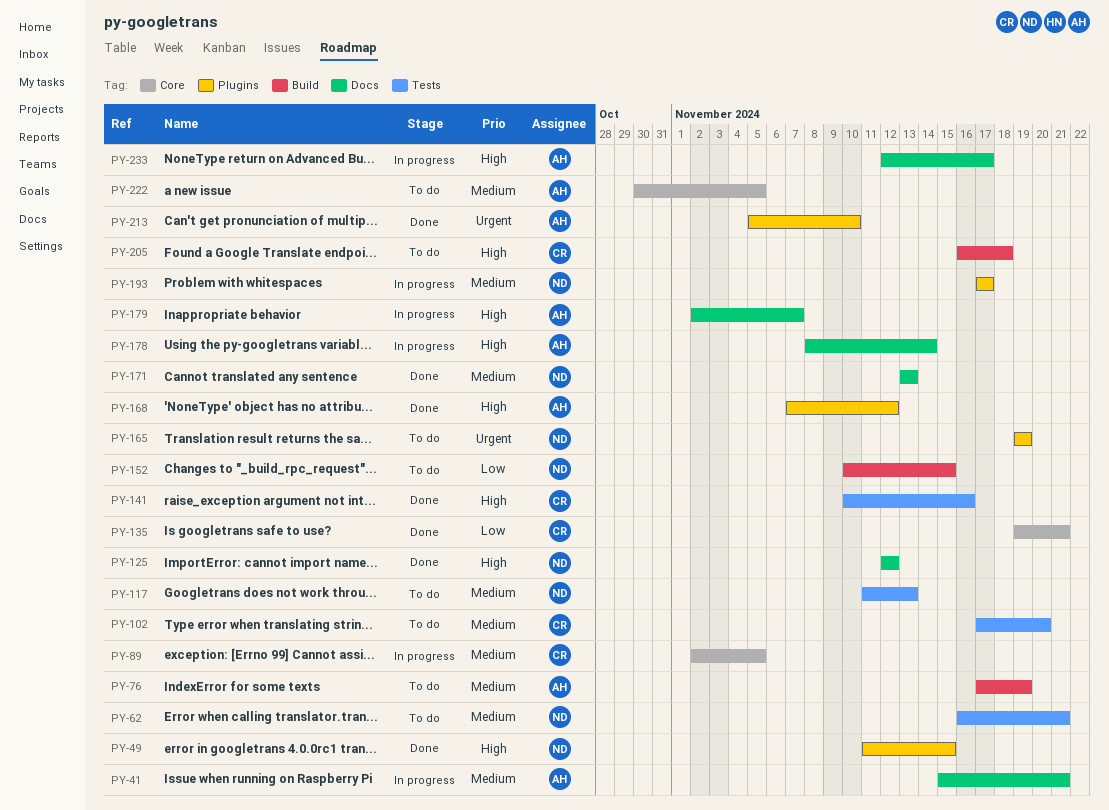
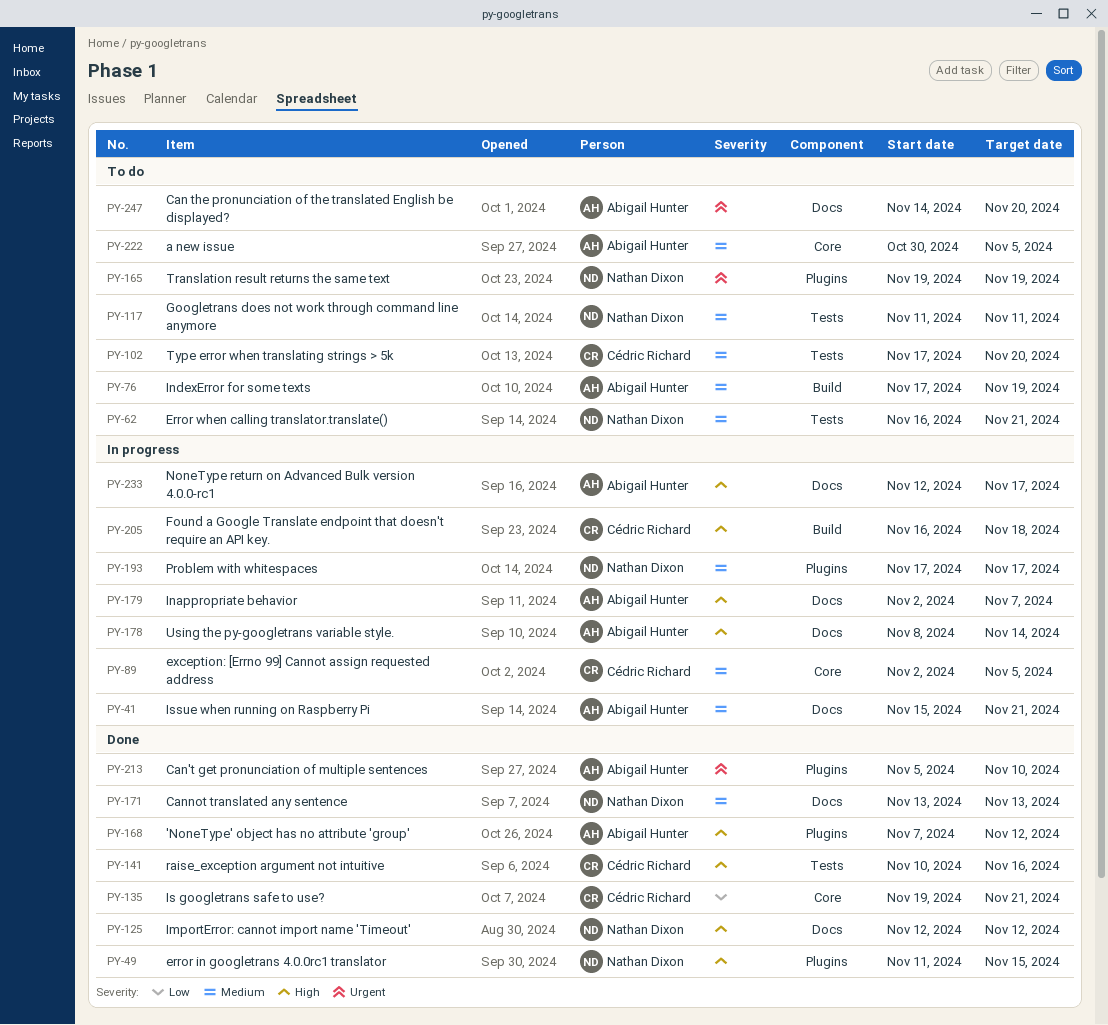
PY-117, due: Nov 13 -> Nov 11
PY-152: present -> none
PY-205, status: To do -> In progress
PY-247: none -> present

